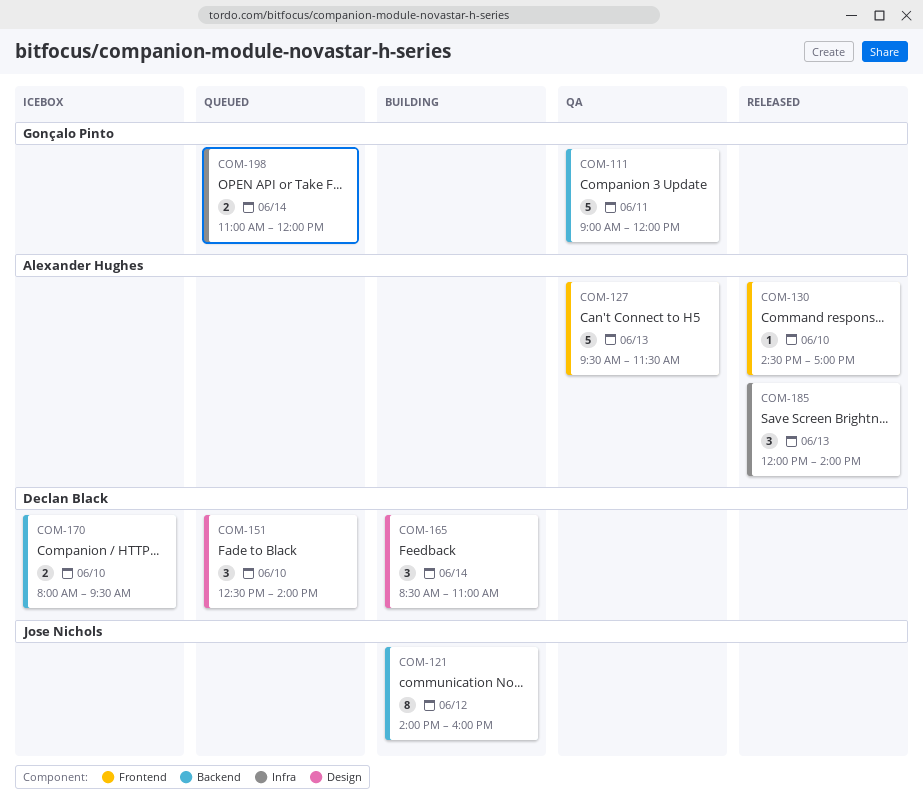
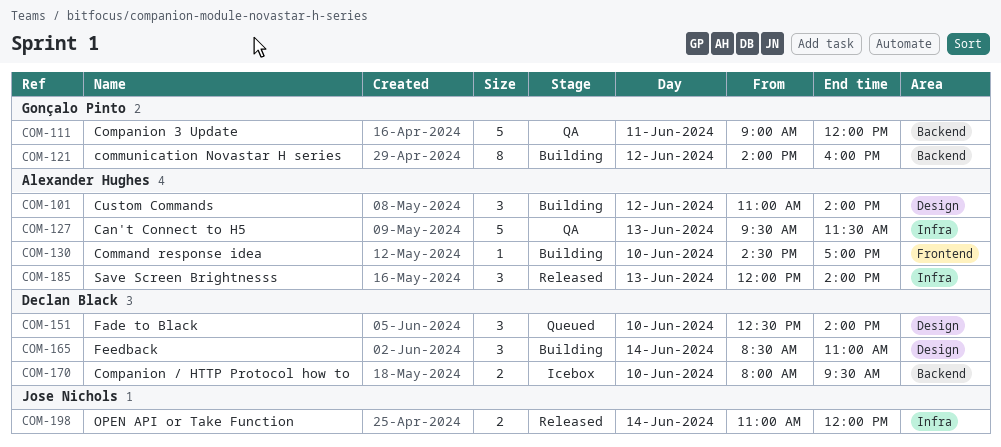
COM-101: none -> present
COM-121, owner: Jose Nichols -> Gonçalo Pinto
COM-127, label: Frontend -> Infra
COM-130, status: Released -> Building
COM-198, status: Queued -> Released
COM-198, owner: Gonçalo Pinto -> Jose Nichols

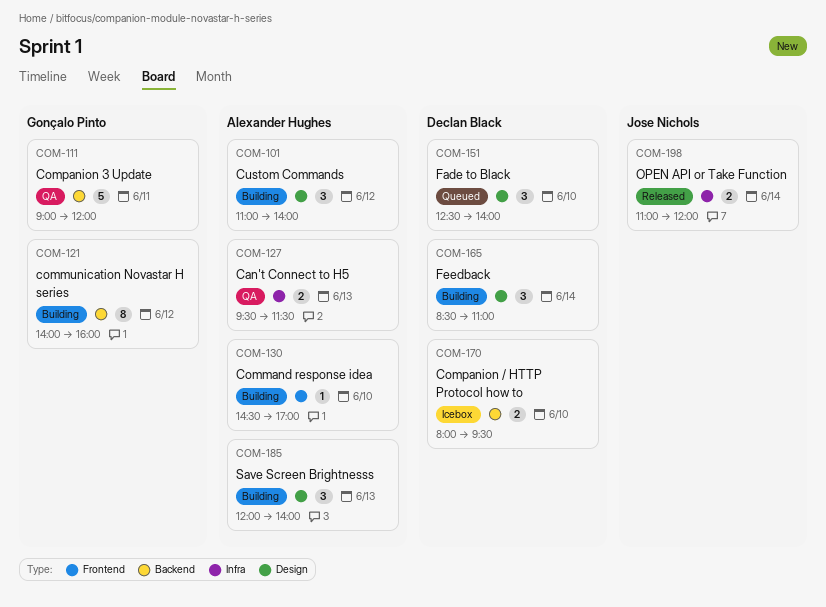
COM-127, estimate: 5 -> 2
COM-185, status: Released -> Building
COM-185, label: Infra -> Design

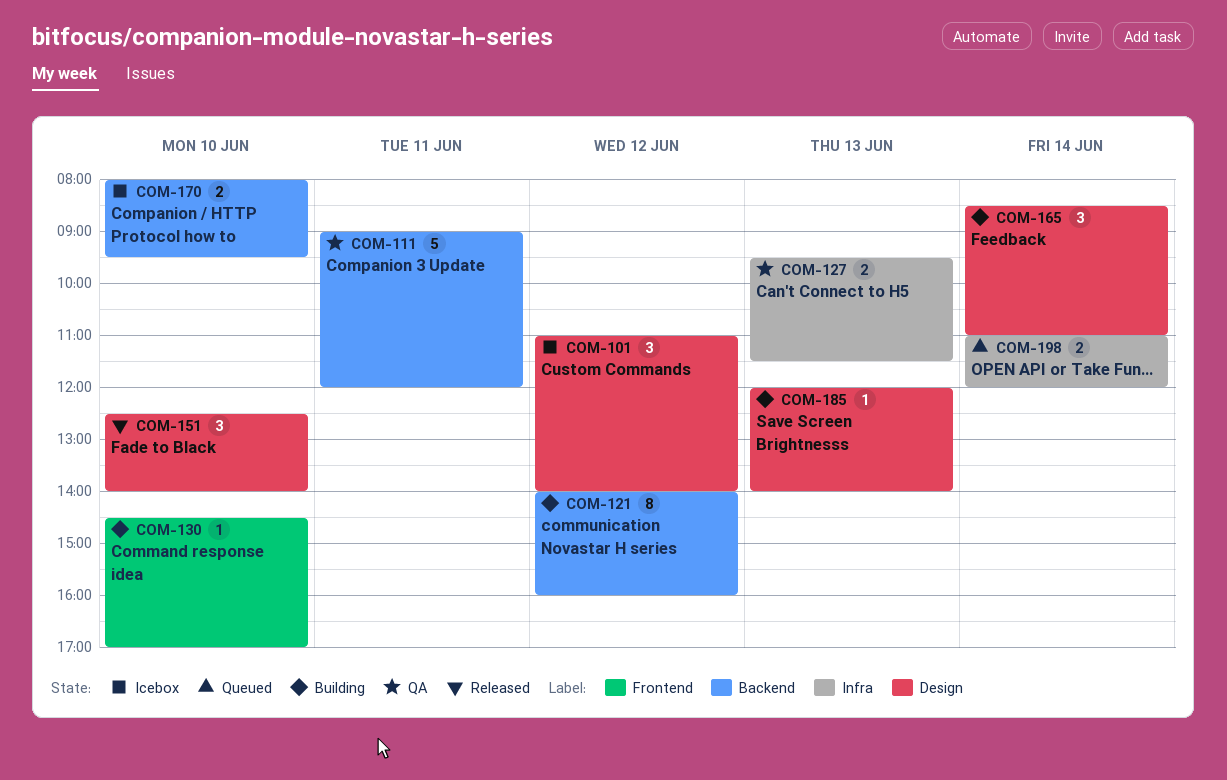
COM-101, status: Building -> Icebox
COM-151, status: Queued -> Released
COM-185, estimate: 3 -> 1
COM-198, status: Released -> Queued

